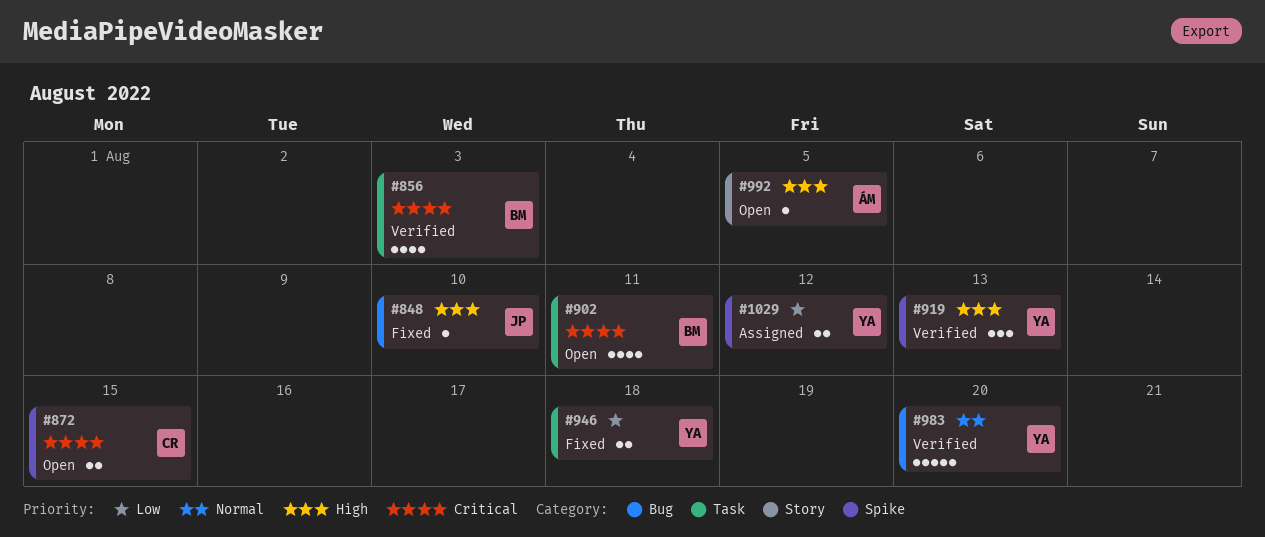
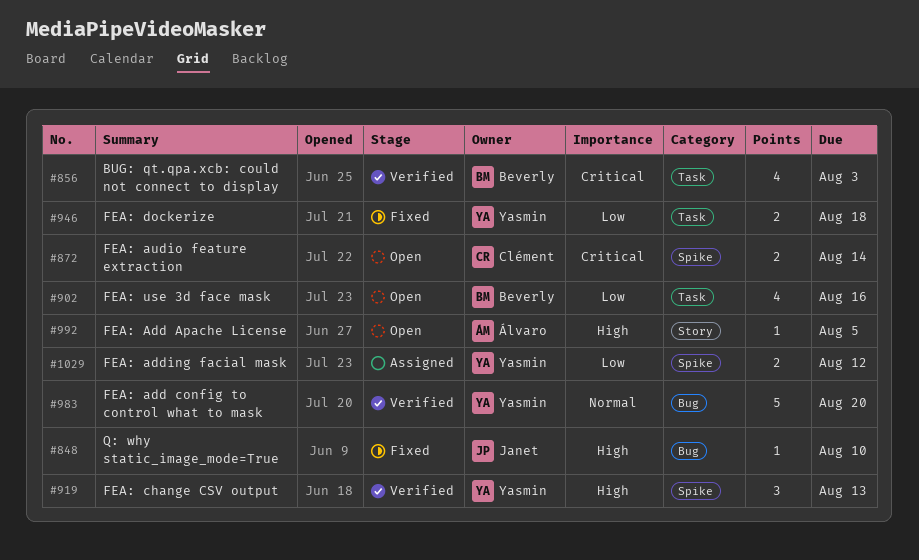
#872, due: Aug 15 -> Aug 14
#902, priority: Critical -> Low
#902, due: Aug 11 -> Aug 16

